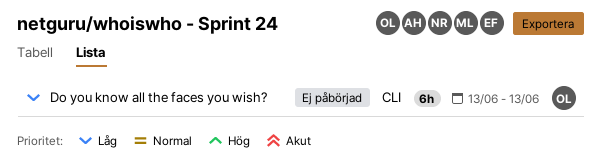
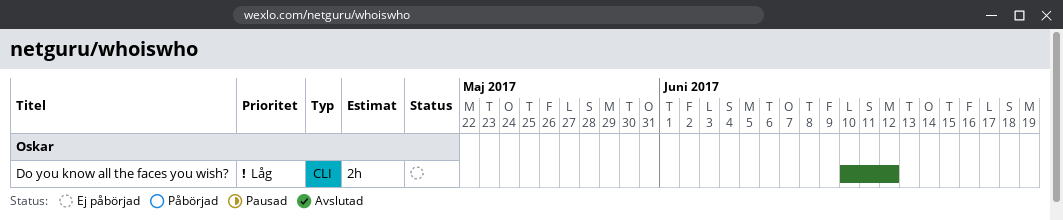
Do you know all the faces you wish?, estimate: 6h -> 2h
Do you know all the faces you wish?, start: Jun 13 -> Jun 10
Do you know all the faces you wish?, due: Jun 13 -> Jun 12

